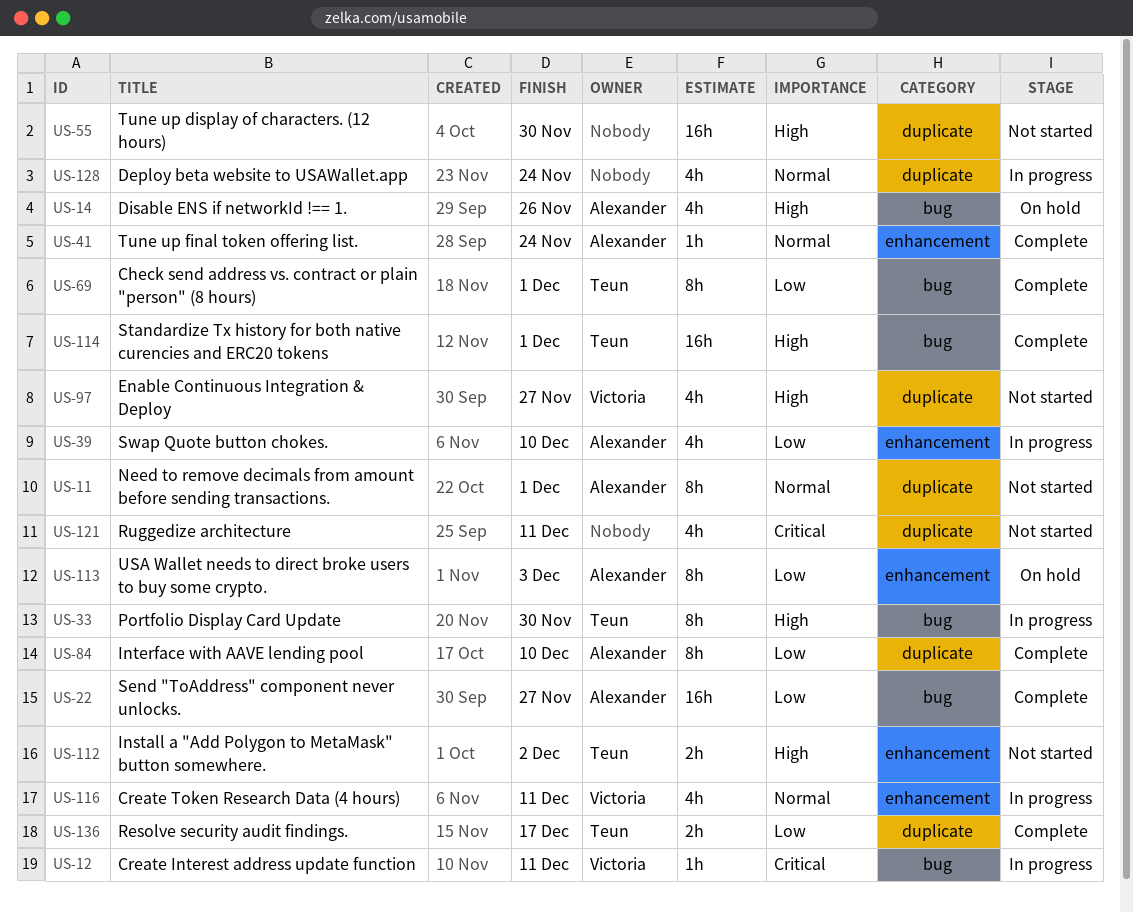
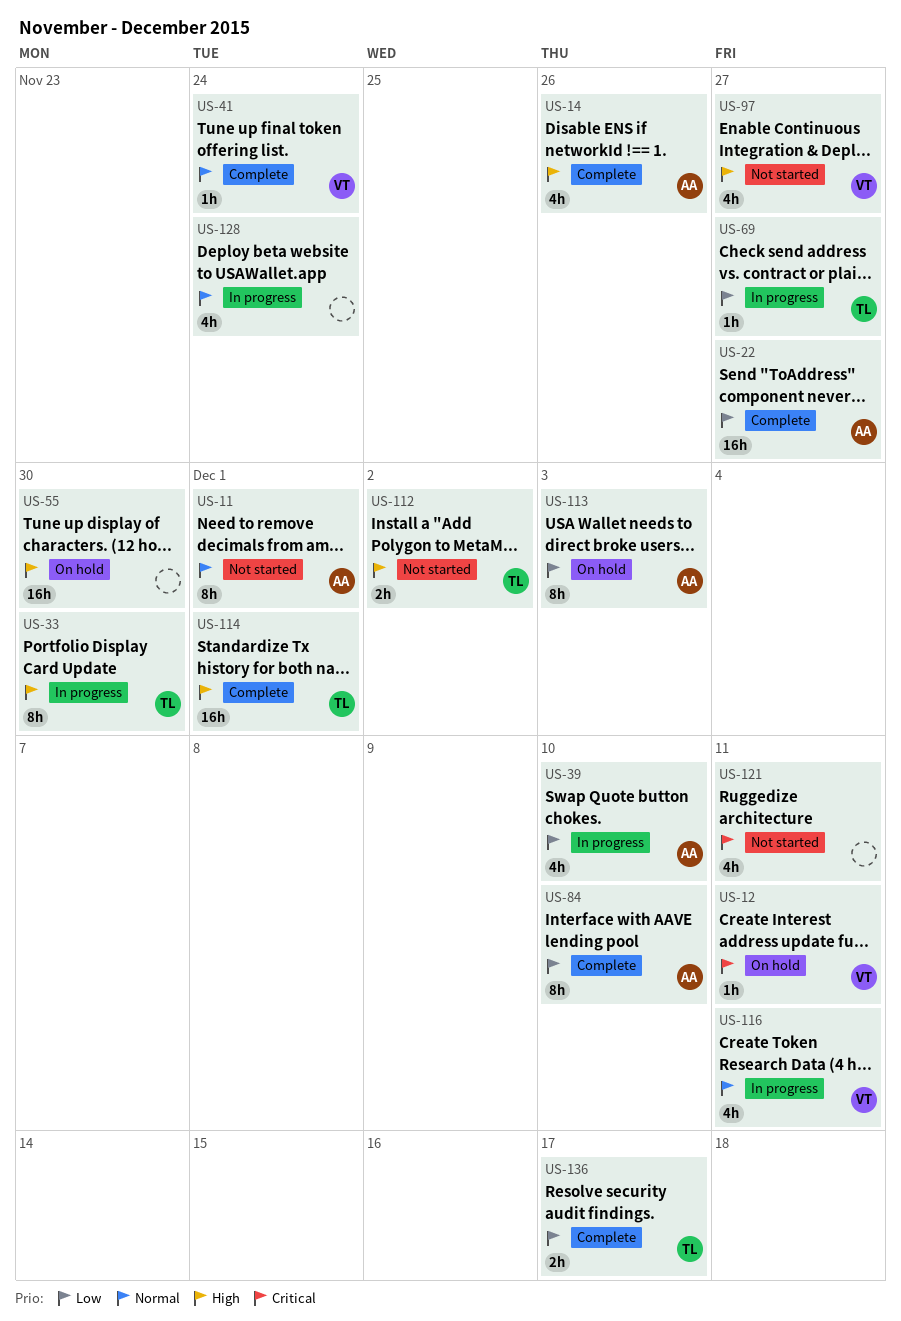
US-12, status: In progress -> On hold
US-14, status: On hold -> Complete
US-41, owner: Alexander -> Victoria
US-55, status: Not started -> On hold
US-69, status: Complete -> In progress
US-69, estimate: 8h -> 1h
US-69, due: Dec 1 -> Nov 27

